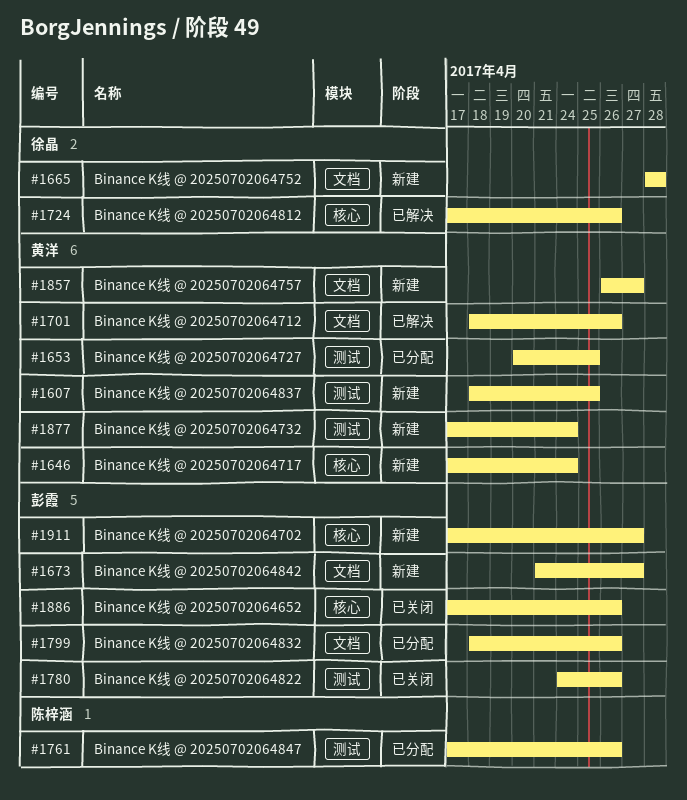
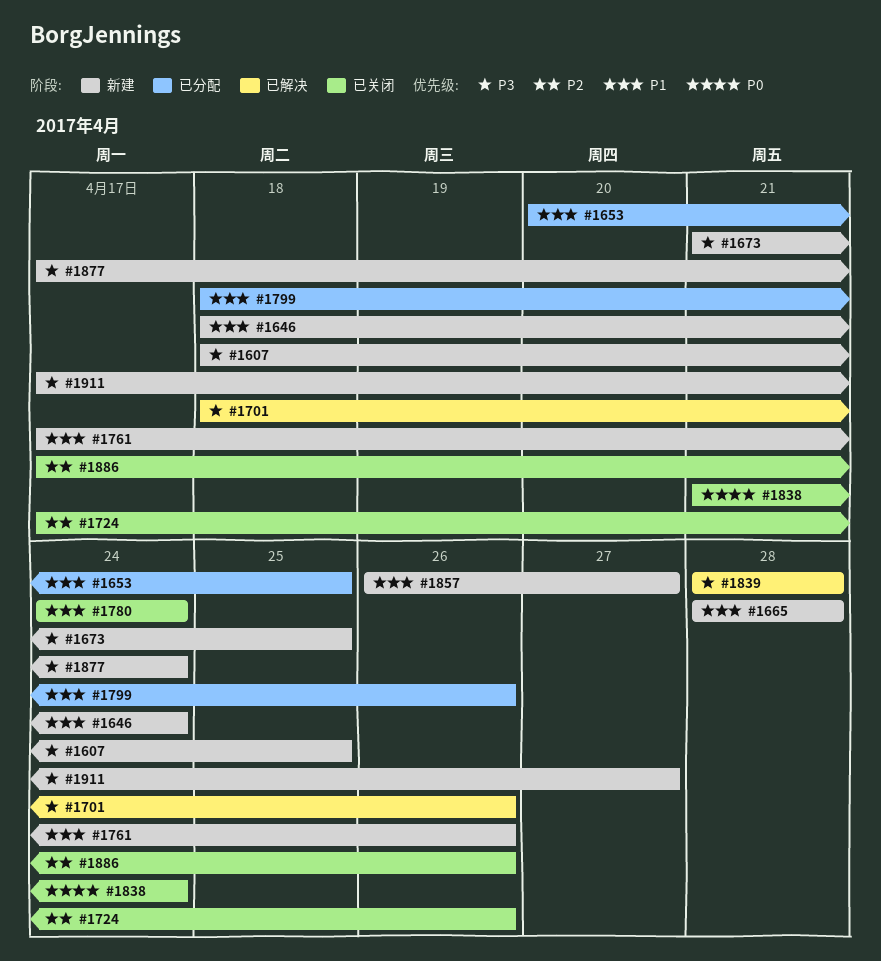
#1646, start: Apr 17 -> Apr 18
#1673, due: Apr 27 -> Apr 25
#1724, status: 已解决 -> 已关闭
#1761, status: 已分配 -> 新建
#1780, due: Apr 26 -> Apr 24
#1838: none -> present
#1839: none -> present

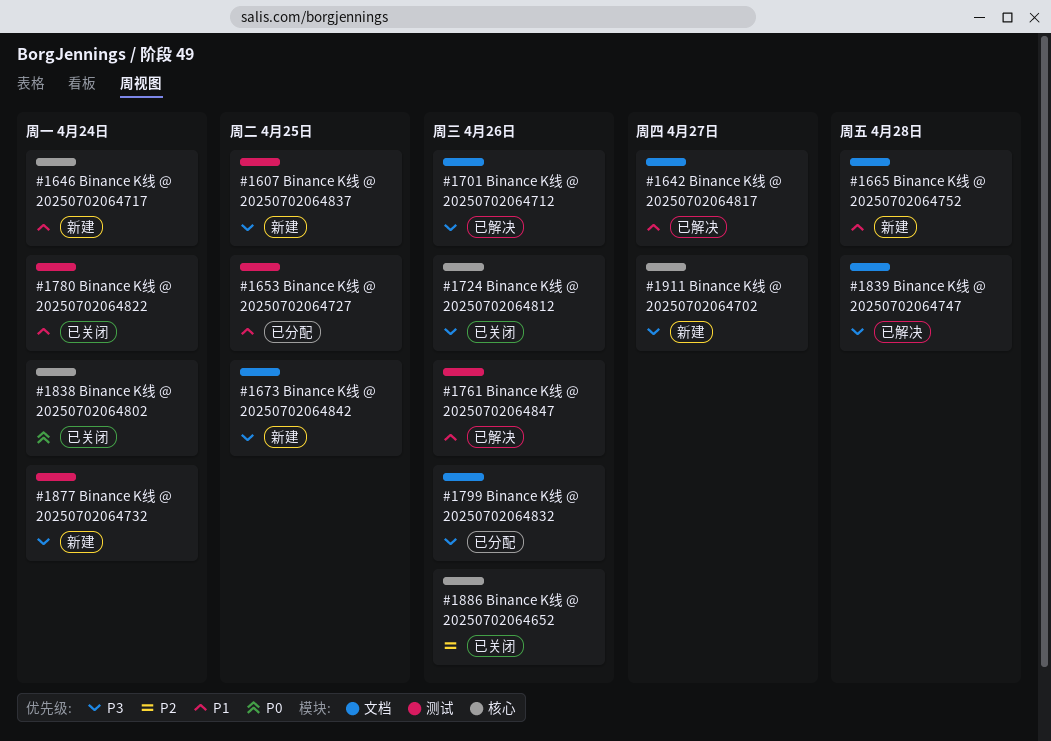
#1642: none -> present
#1724, priority: P2 -> P3
#1761, status: 新建 -> 已解决
#1799, priority: P1 -> P3
#1857: present -> none

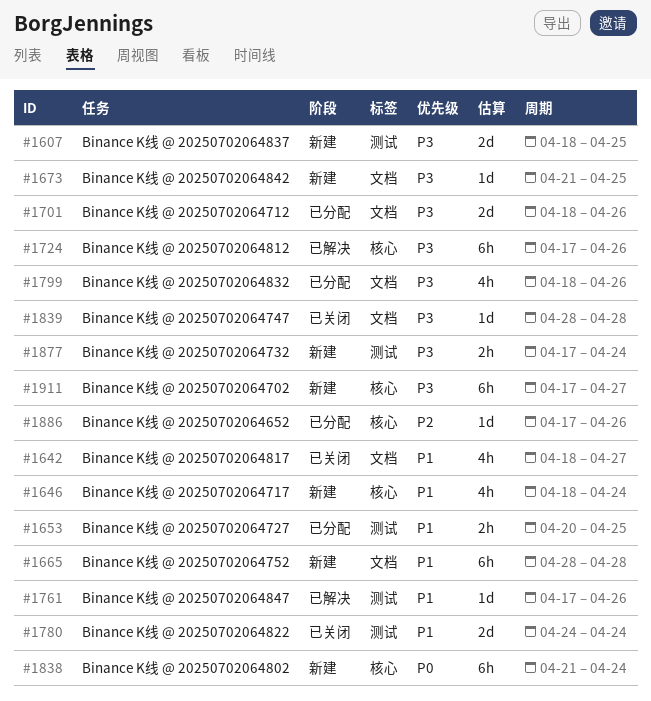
#1642, status: 已解决 -> 已关闭
#1701, status: 已解决 -> 已分配
#1724, status: 已关闭 -> 已解决
#1838, status: 已关闭 -> 新建
#1839, status: 已解决 -> 已关闭
#1886, status: 已关闭 -> 已分配

